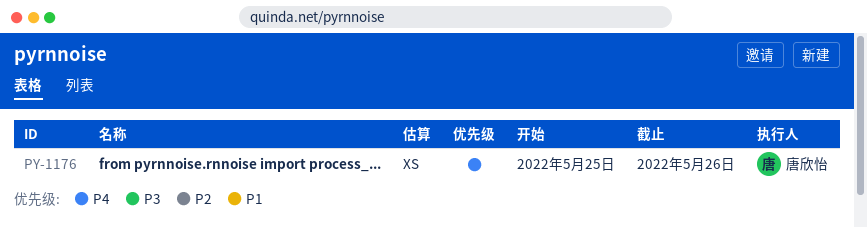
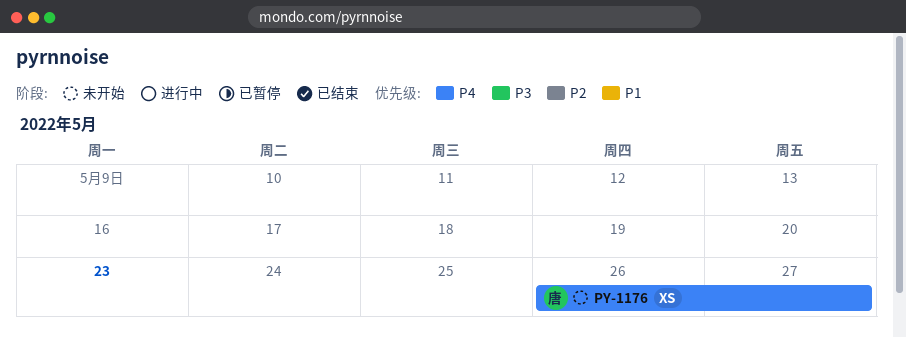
PY-1176, start: May 25 -> May 26
PY-1176, due: May 26 -> May 27

